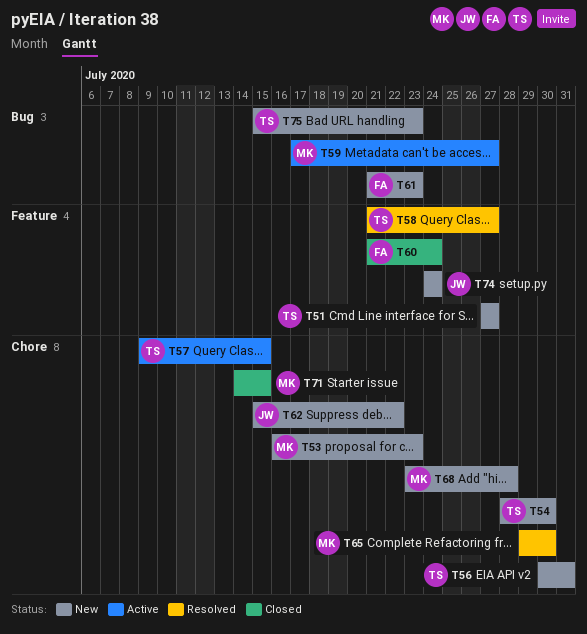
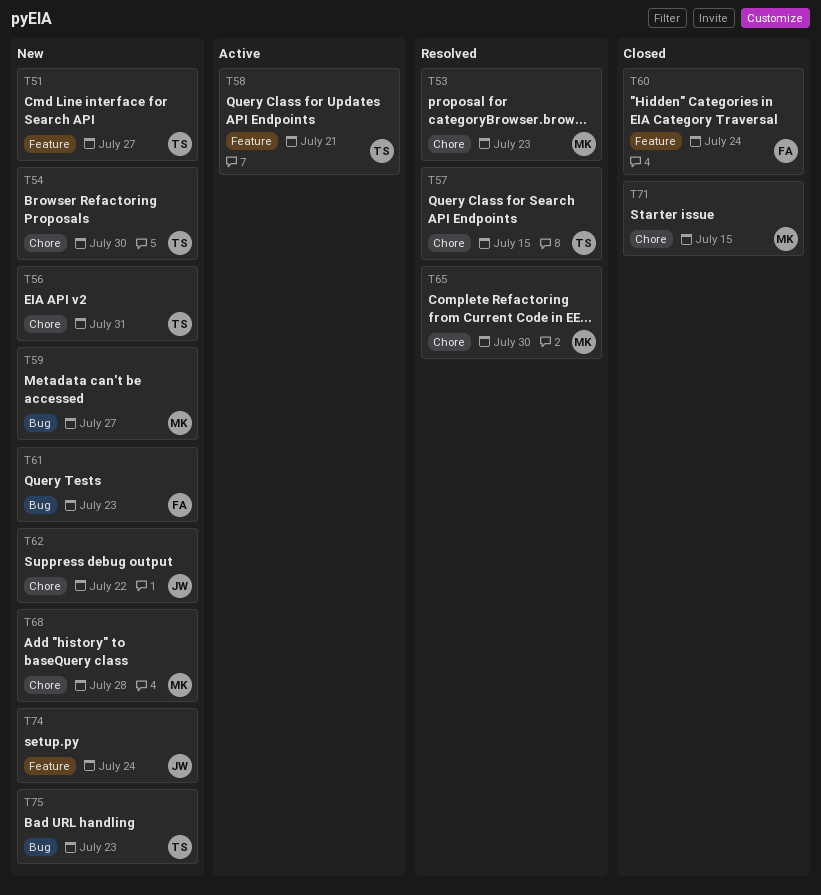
T53, status: New -> Resolved
T57, status: Active -> Resolved
T58, status: Resolved -> Active
T58, due: Jul 27 -> Jul 21
T59, status: Active -> New

